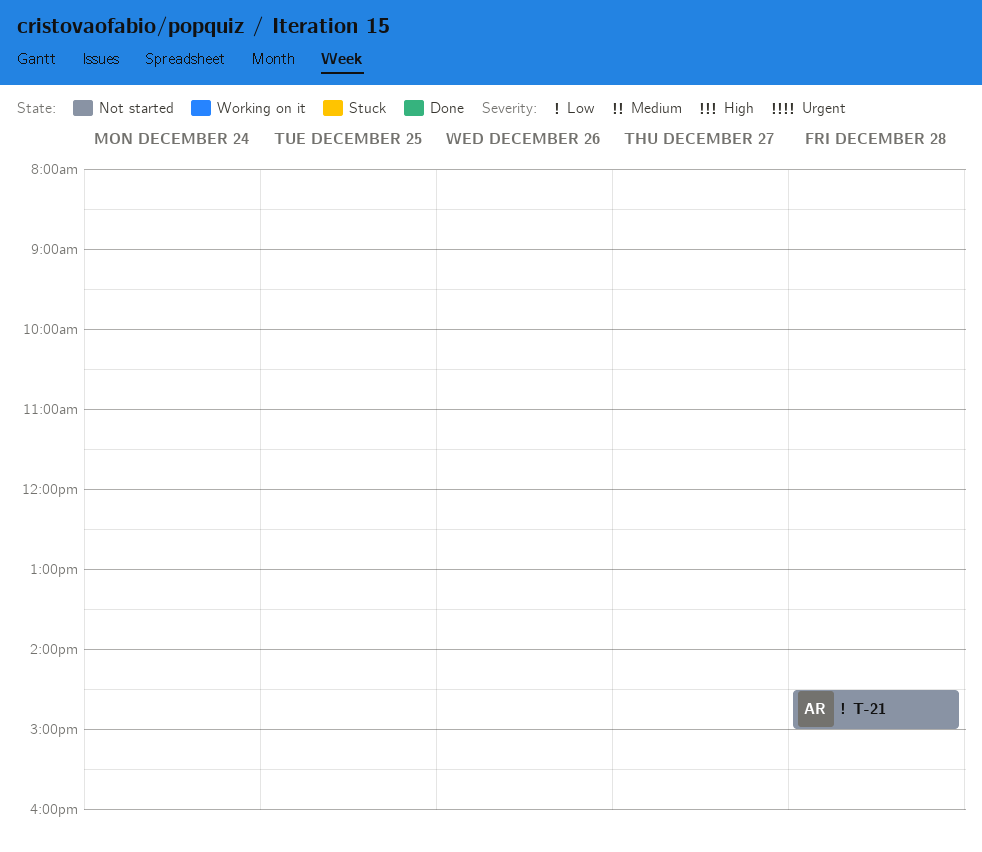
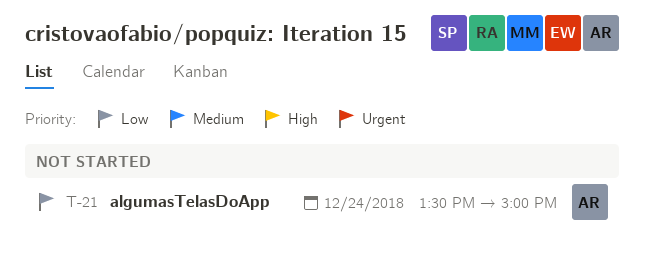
T-21, day: Dec 28 -> Dec 24
T-21, begins: 14:30 -> 13:30

